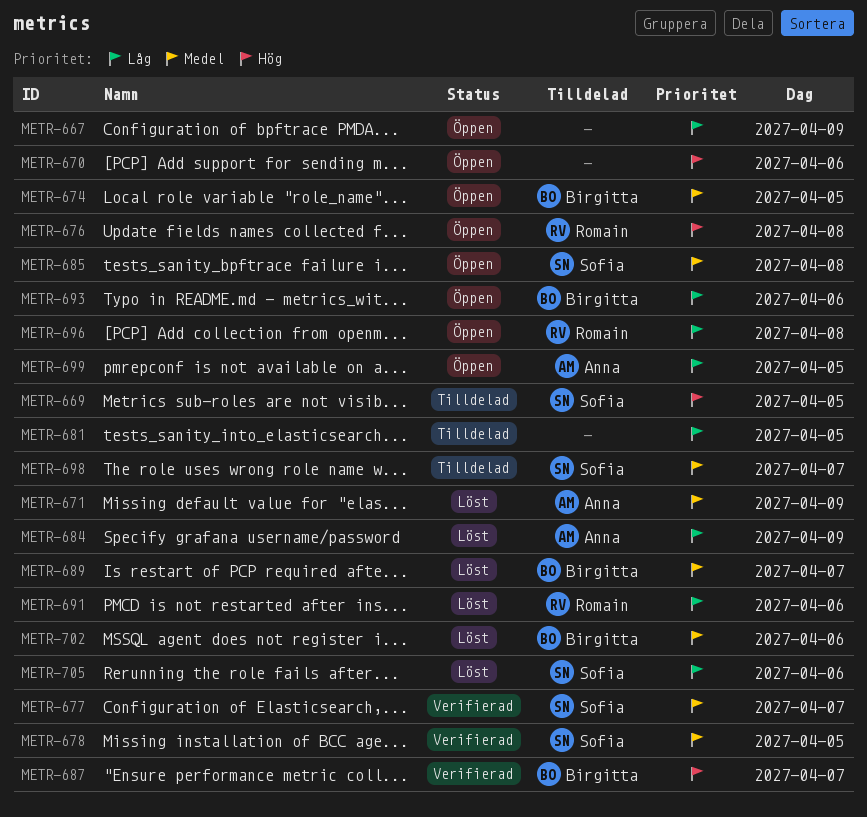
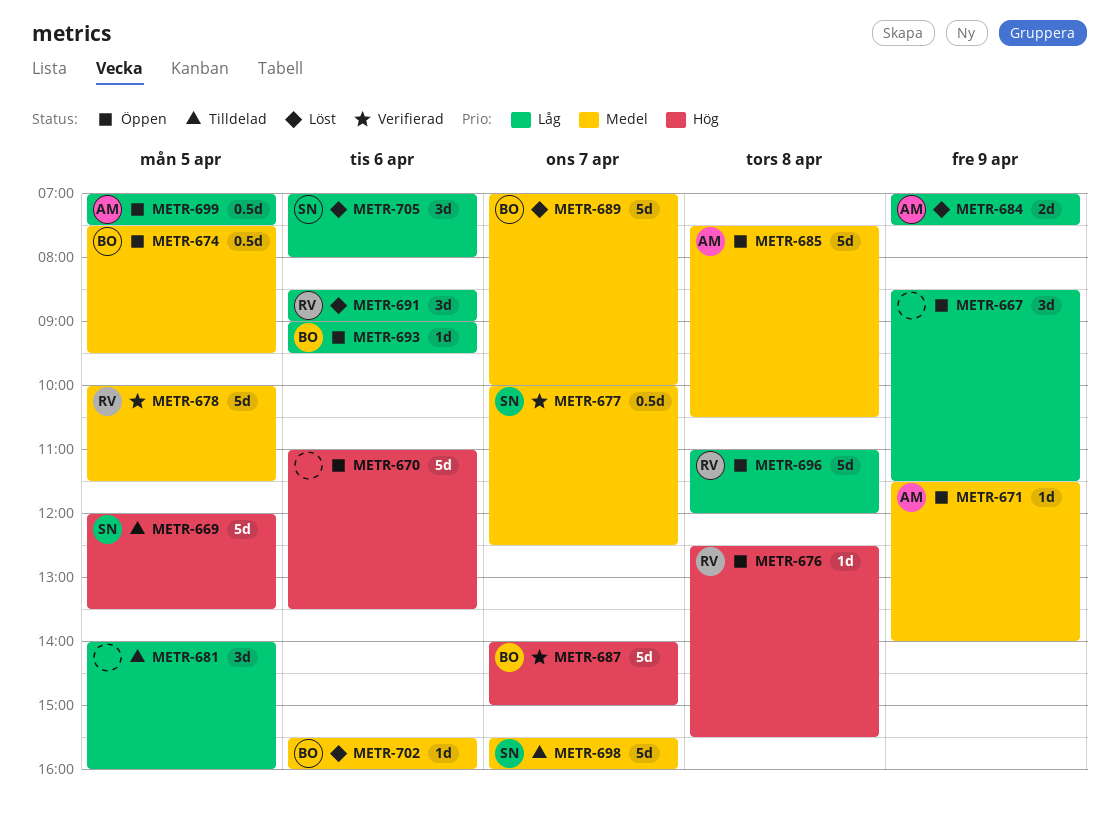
METR-671, status: Löst -> Öppen
METR-678, owner: Sofia -> Romain
METR-685, owner: Sofia -> Anna

